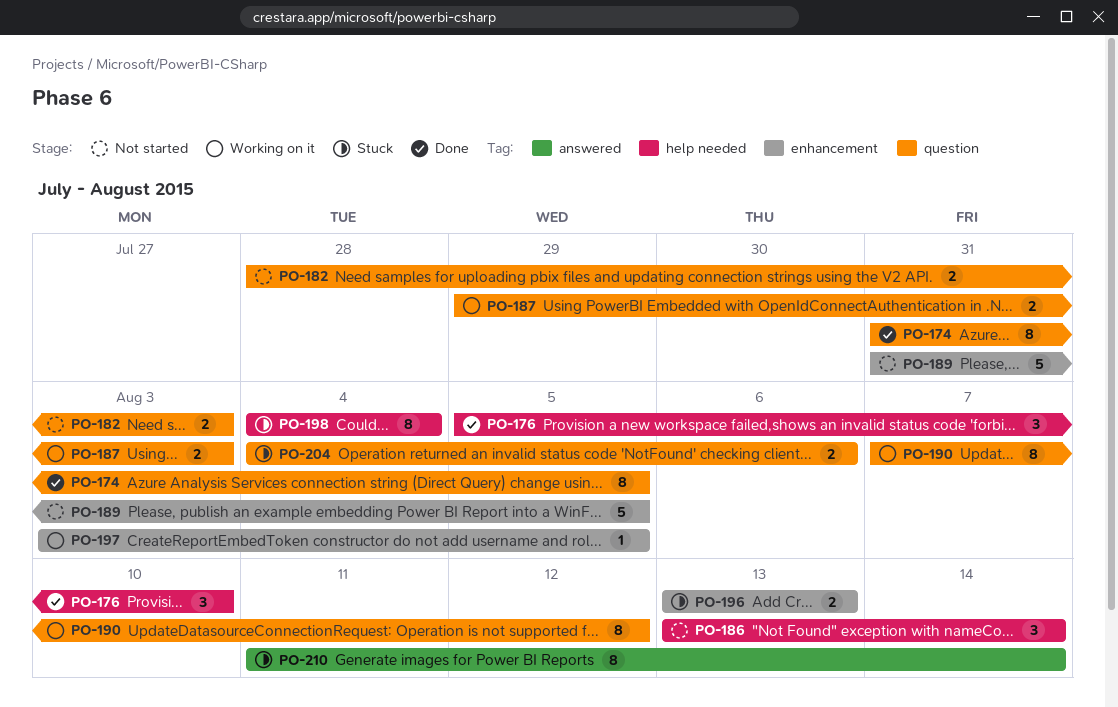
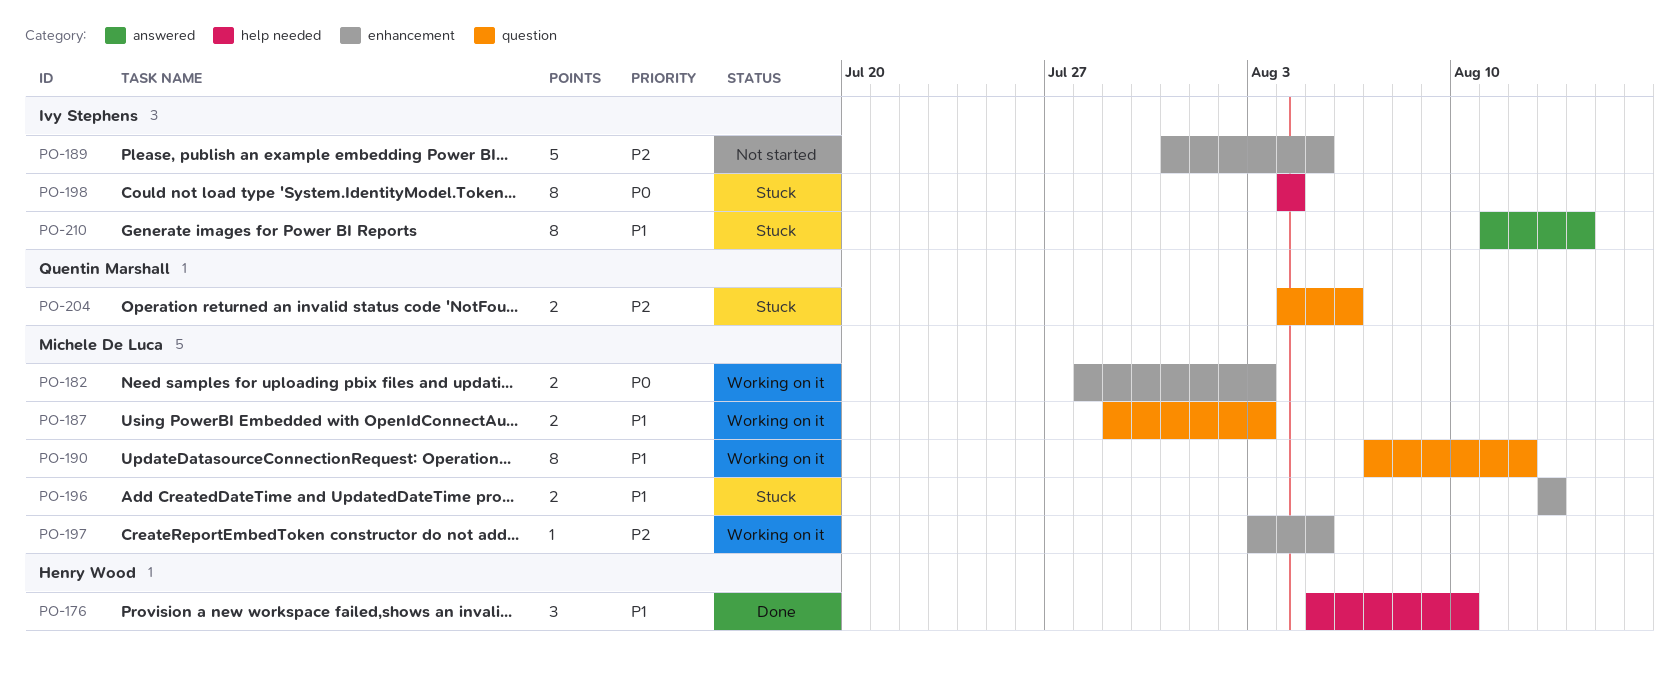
PO-174: present -> none
PO-182, status: Not started -> Working on it
PO-182, label: question -> enhancement
PO-186: present -> none

